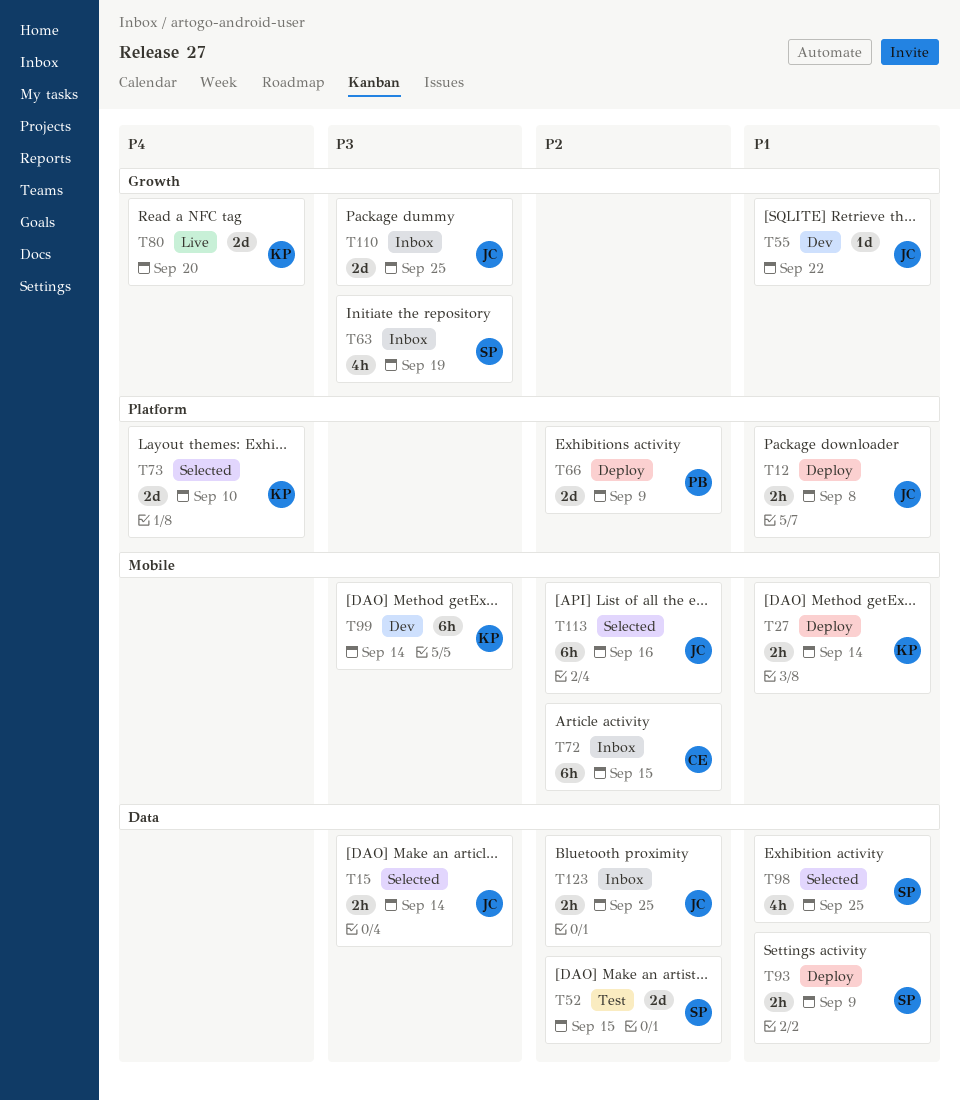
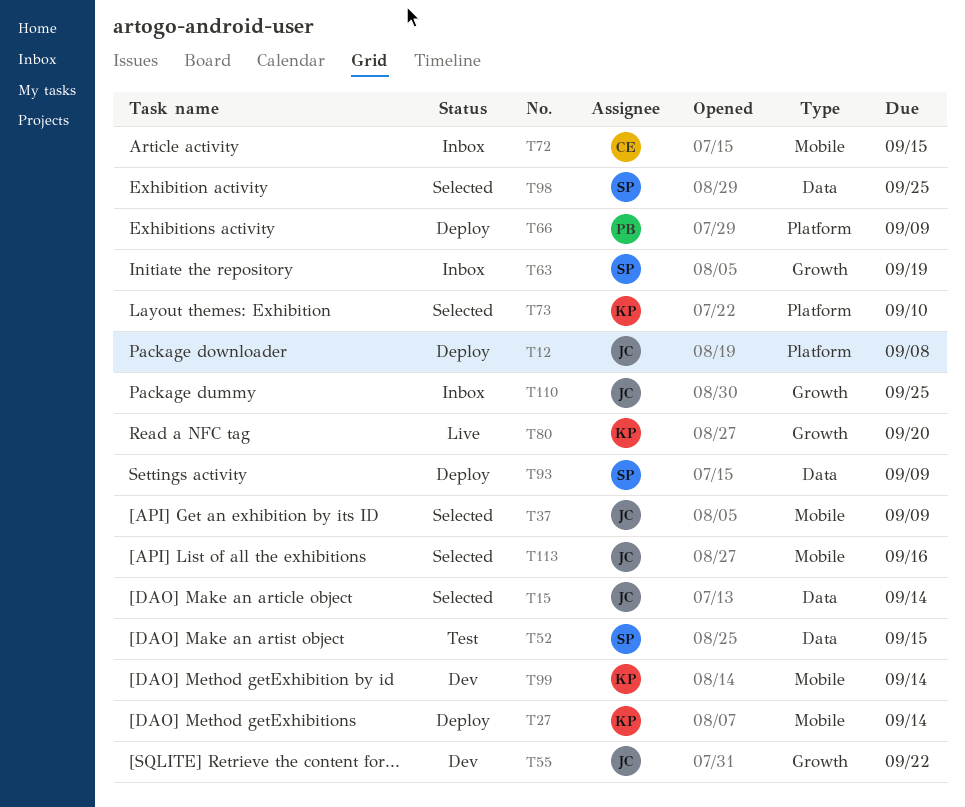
T37: none -> present
T123: present -> none

